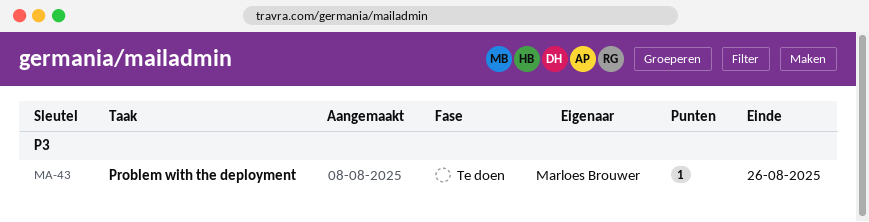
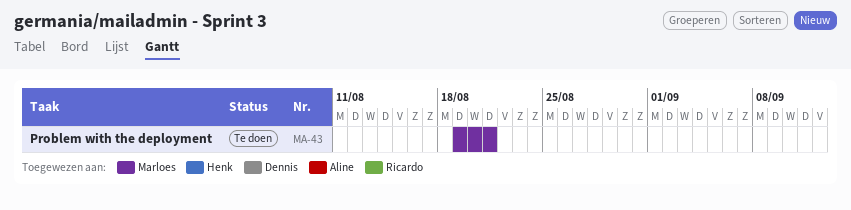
MA-43, due: Aug 26 -> Aug 21

